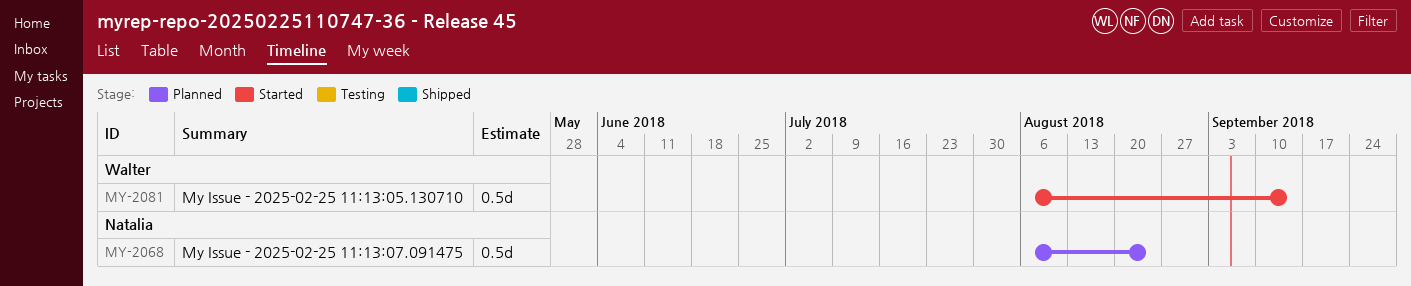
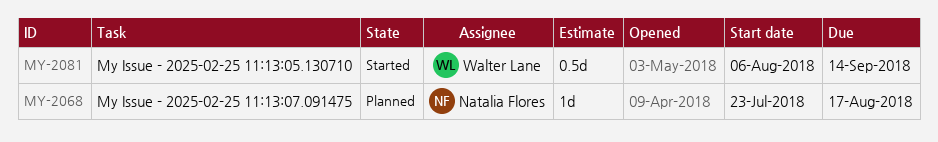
MY-2068, estimate: 0.5d -> 1d
MY-2068, start: Aug 6 -> Jul 23
MY-2068, due: Aug 24 -> Aug 17

